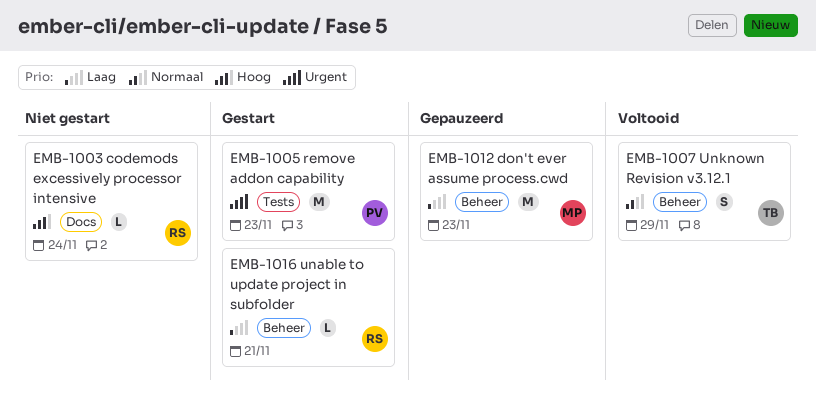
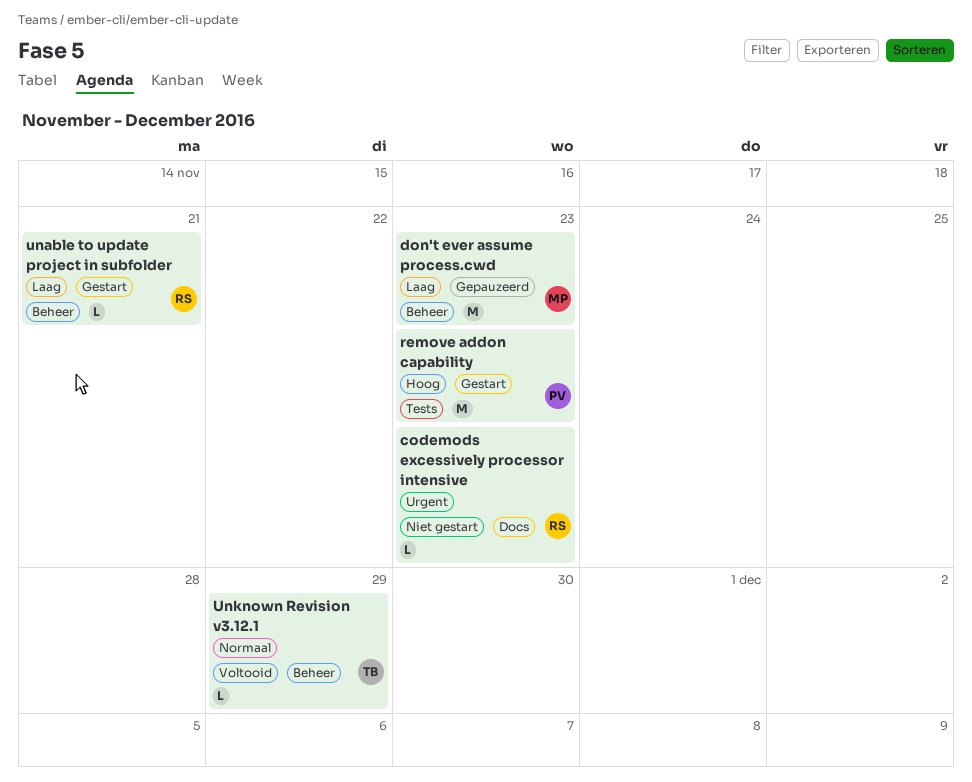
codemods excessively processor intensive, priority: Hoog -> Urgent
codemods excessively processor intensive, due: Nov 24 -> Nov 23
remove addon capability, priority: Urgent -> Hoog
Unknown Revision v3.12.1, estimate: S -> L

